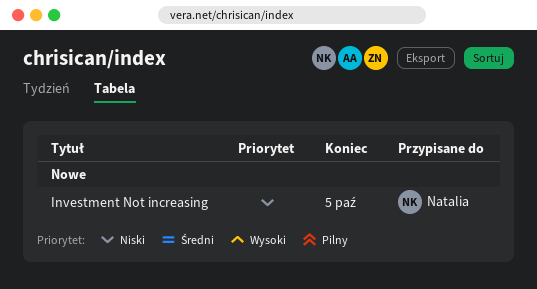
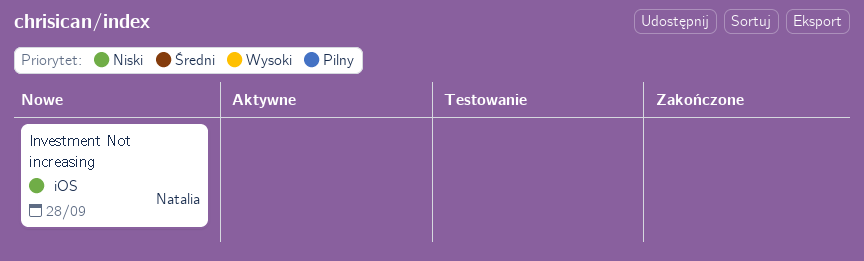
Investment Not increasing, due: Oct 5 -> Sep 28

